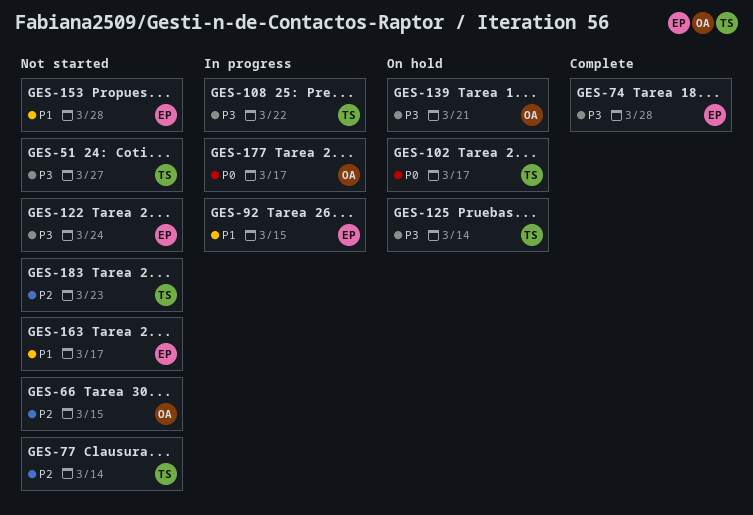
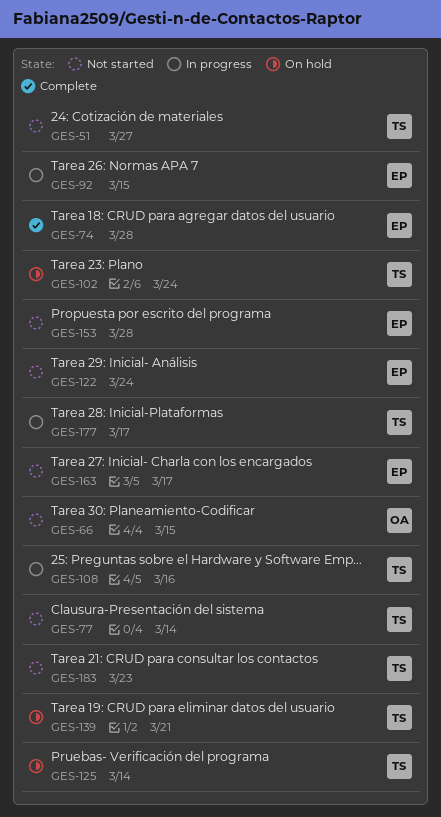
GES-102, due: Mar 17 -> Mar 24
GES-108, due: Mar 22 -> Mar 16
GES-139, owner: OA -> TS
GES-177, owner: OA -> TS

